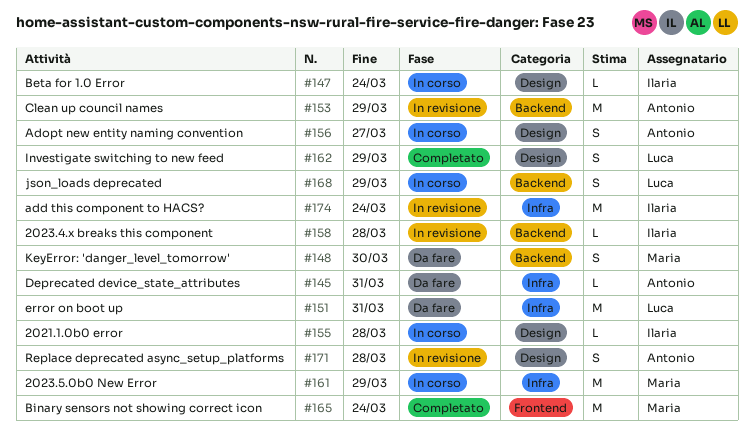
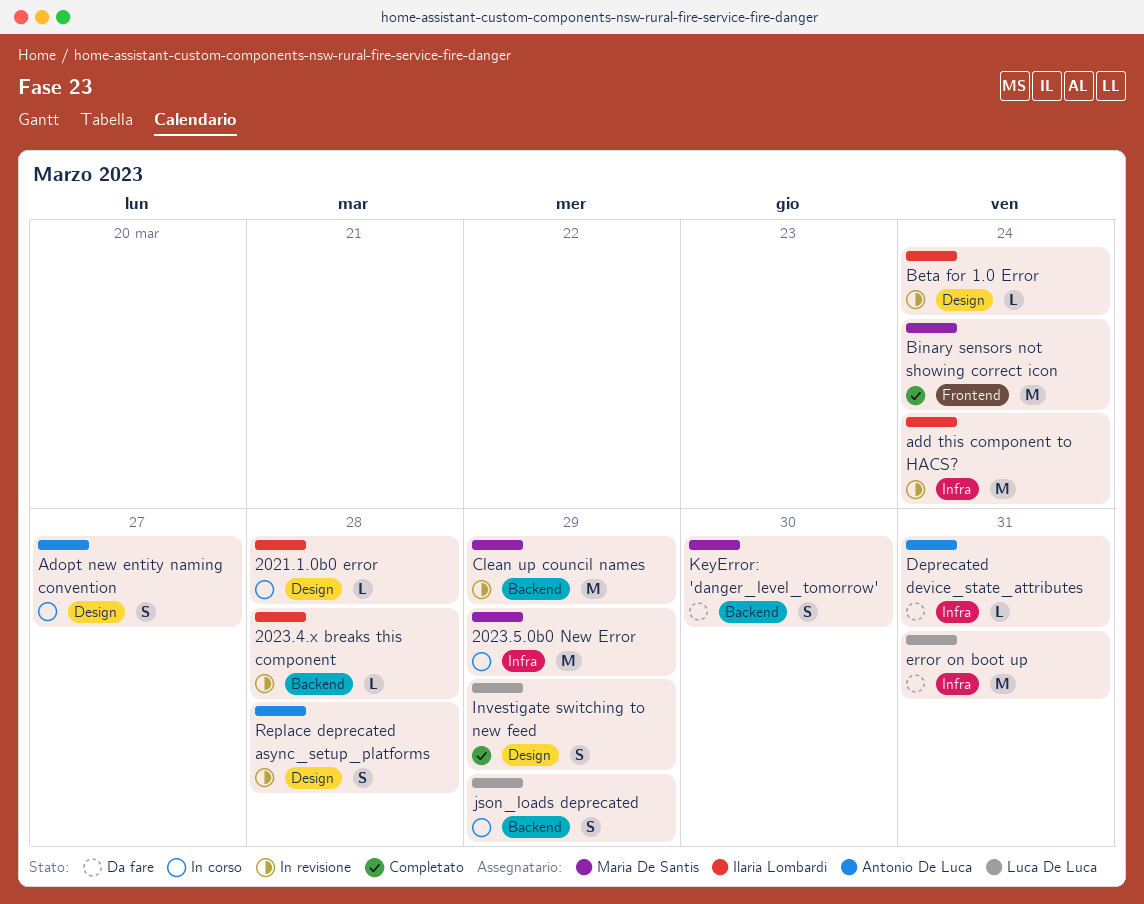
Beta for 1.0 Error, status: In corso -> In revisione
Clean up council names, owner: Antonio De Luca -> Maria De Santis

